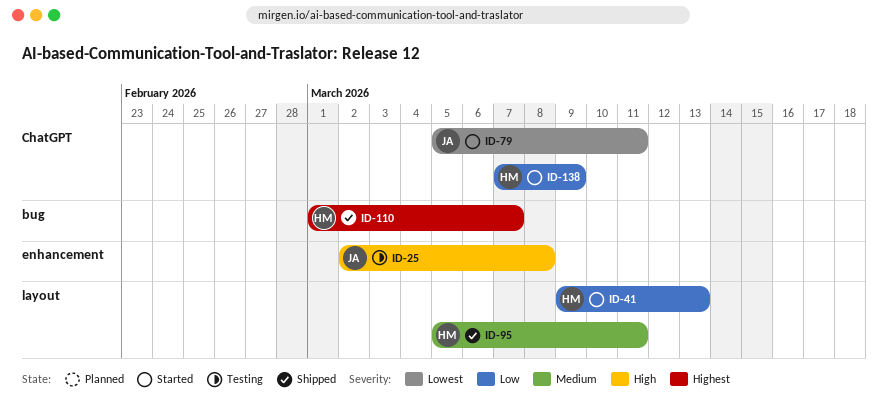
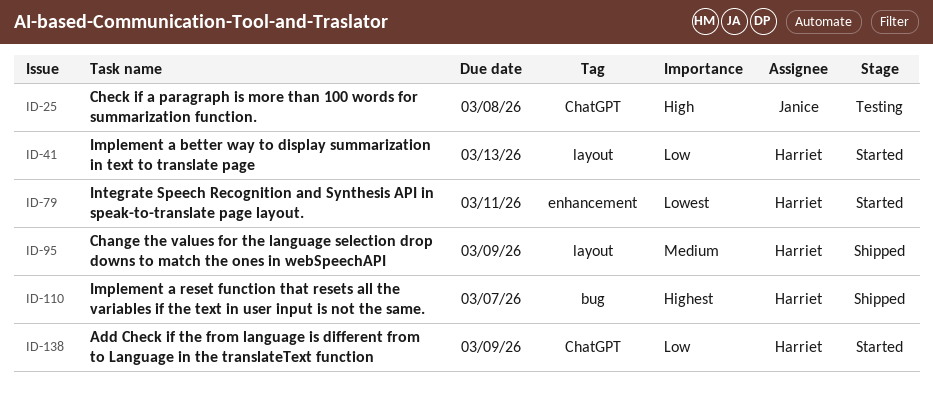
ID-25, label: enhancement -> ChatGPT
ID-79, owner: Janice -> Harriet
ID-79, label: ChatGPT -> enhancement
ID-95, due: Mar 11 -> Mar 9

